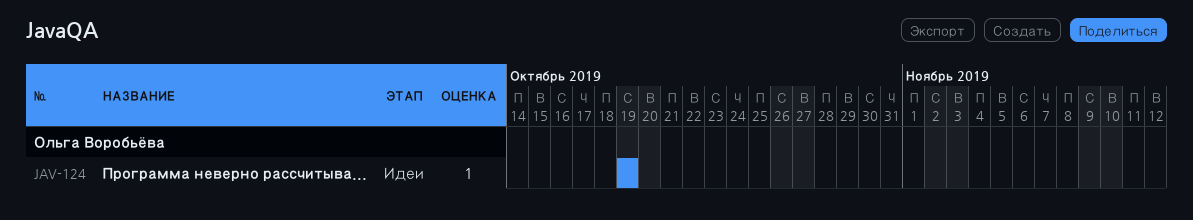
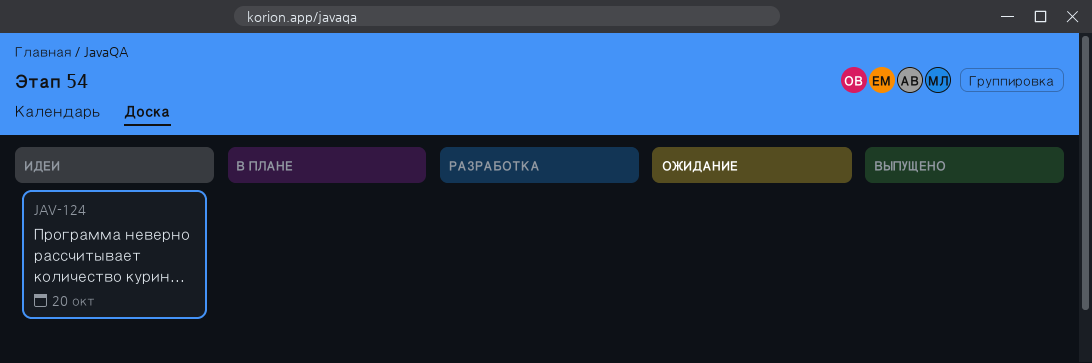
JAV-124, due: Oct 19 -> Oct 20

